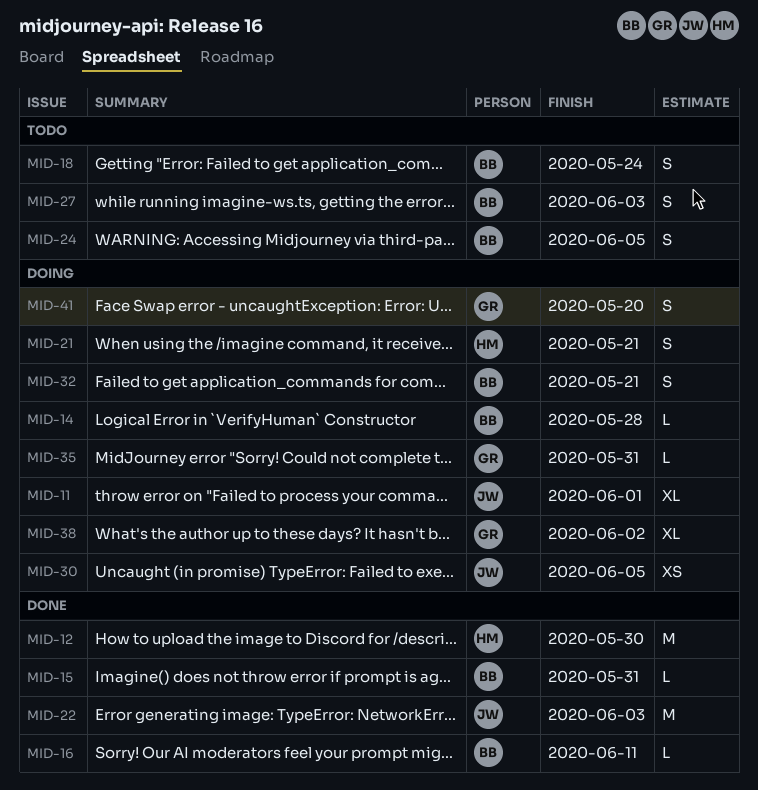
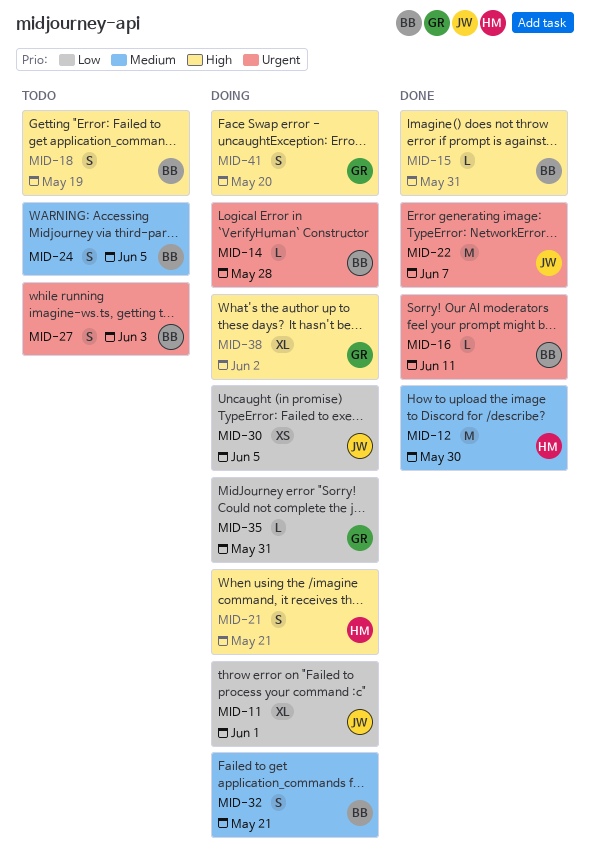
MID-18, due: May 24 -> May 19
MID-22, due: Jun 3 -> Jun 7

